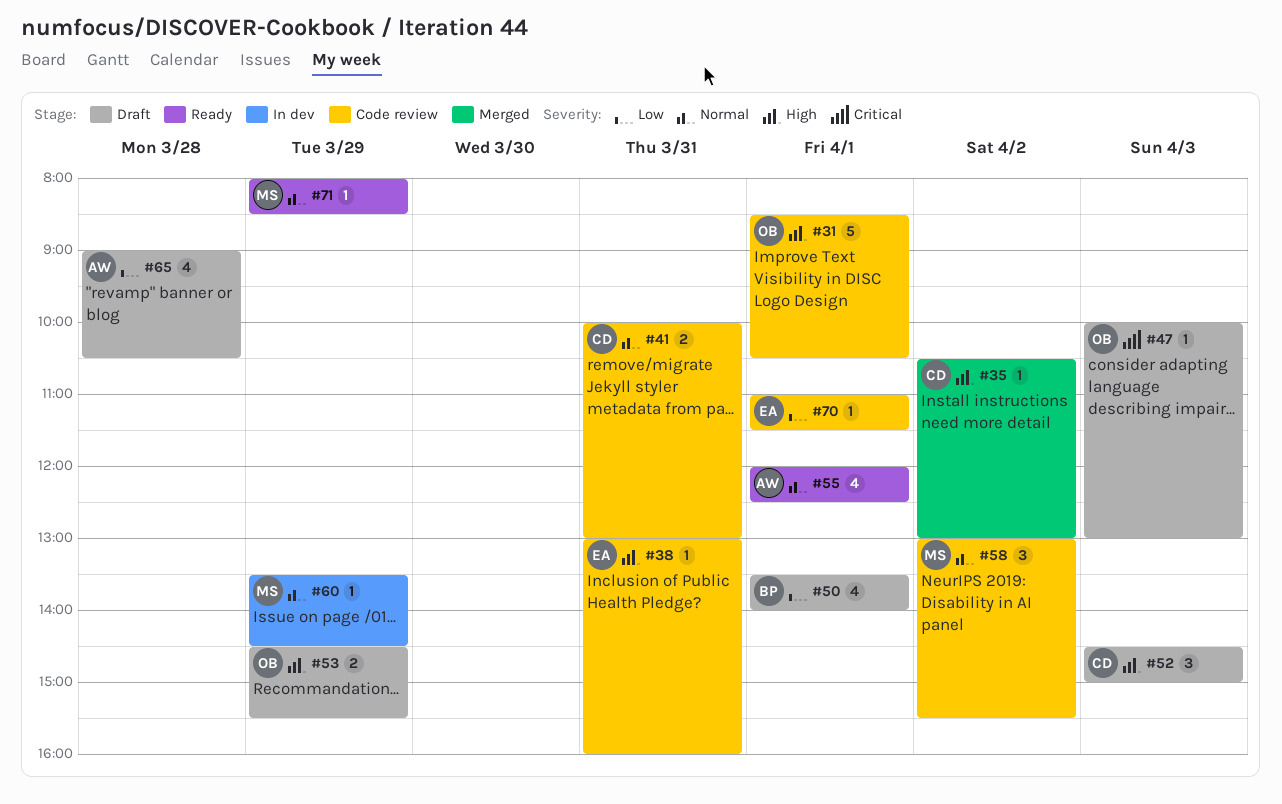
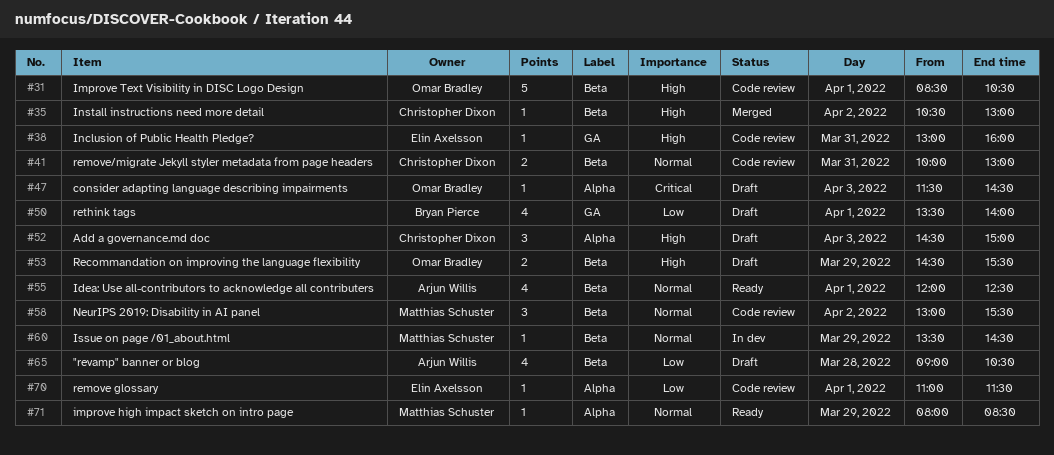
#47, begins: 10:00 -> 11:30
#47, ends: 13:00 -> 14:30

